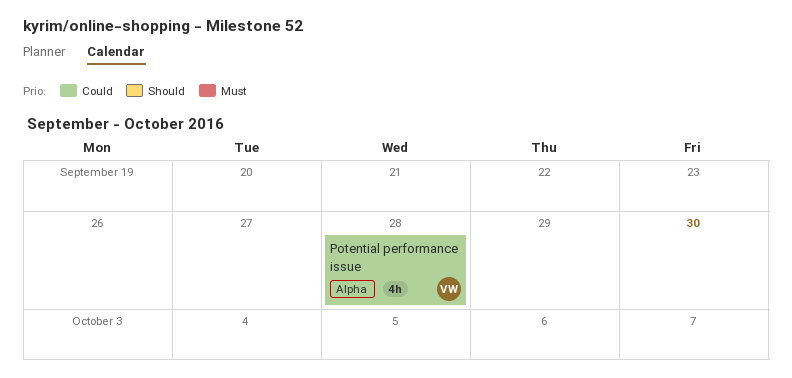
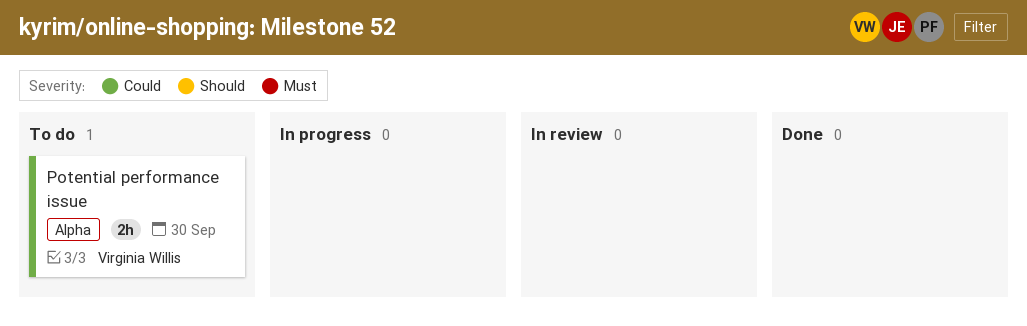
Potential performance issue, estimate: 4h -> 2h
Potential performance issue, due: Sep 28 -> Sep 30

